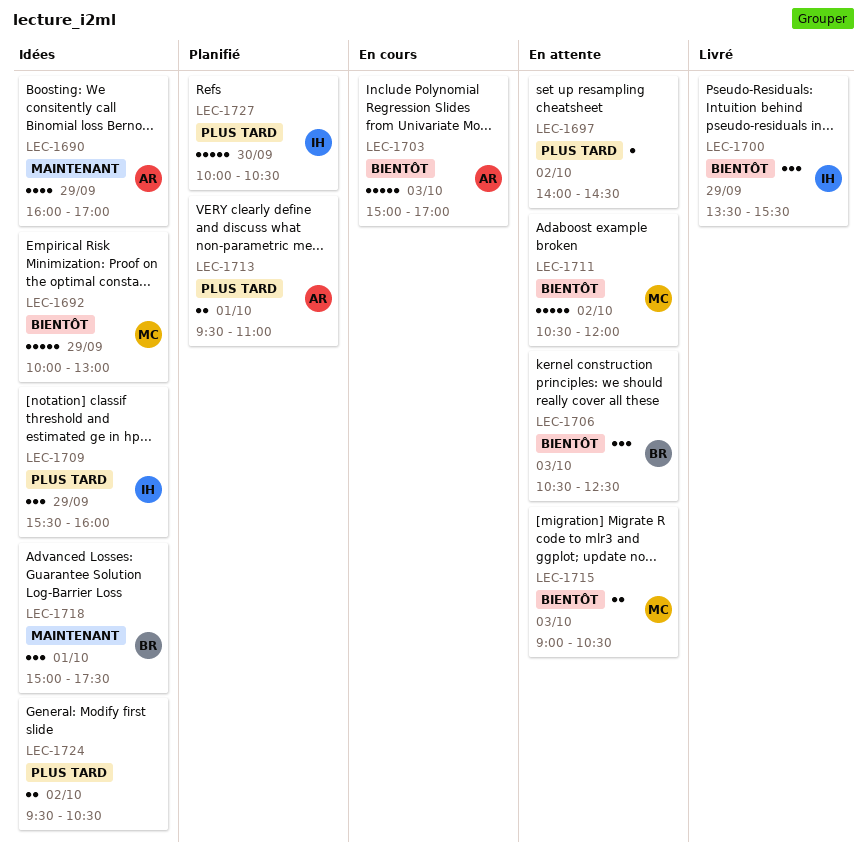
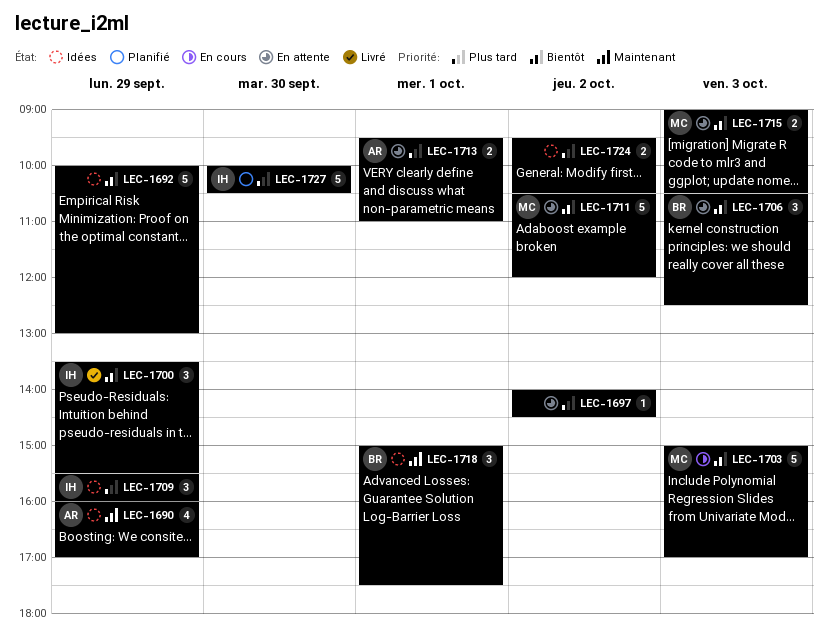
LEC-1692, owner: MC -> none
LEC-1703, owner: AR -> MC
LEC-1713, status: Planifié -> En attente

